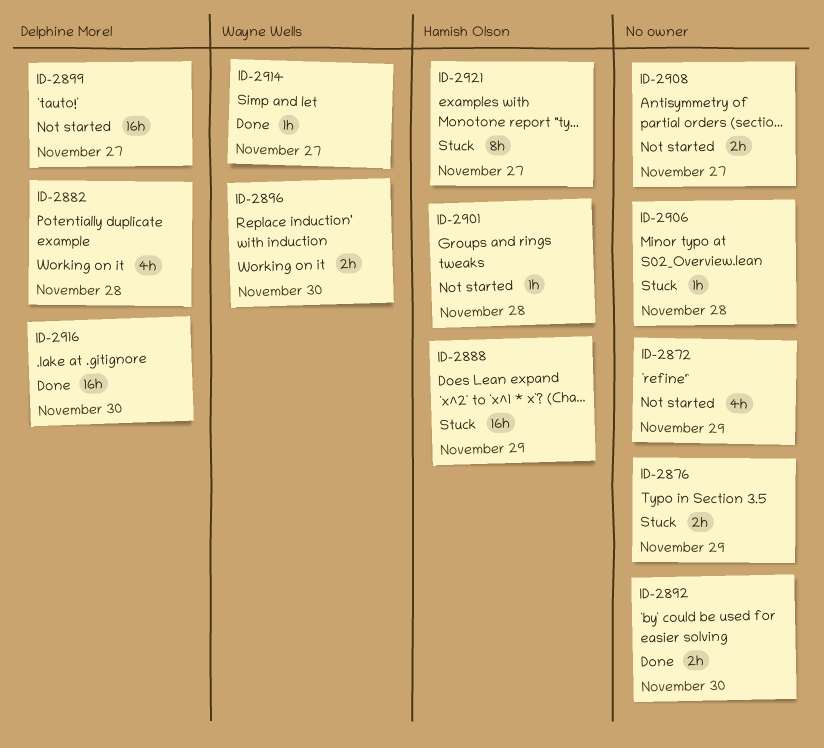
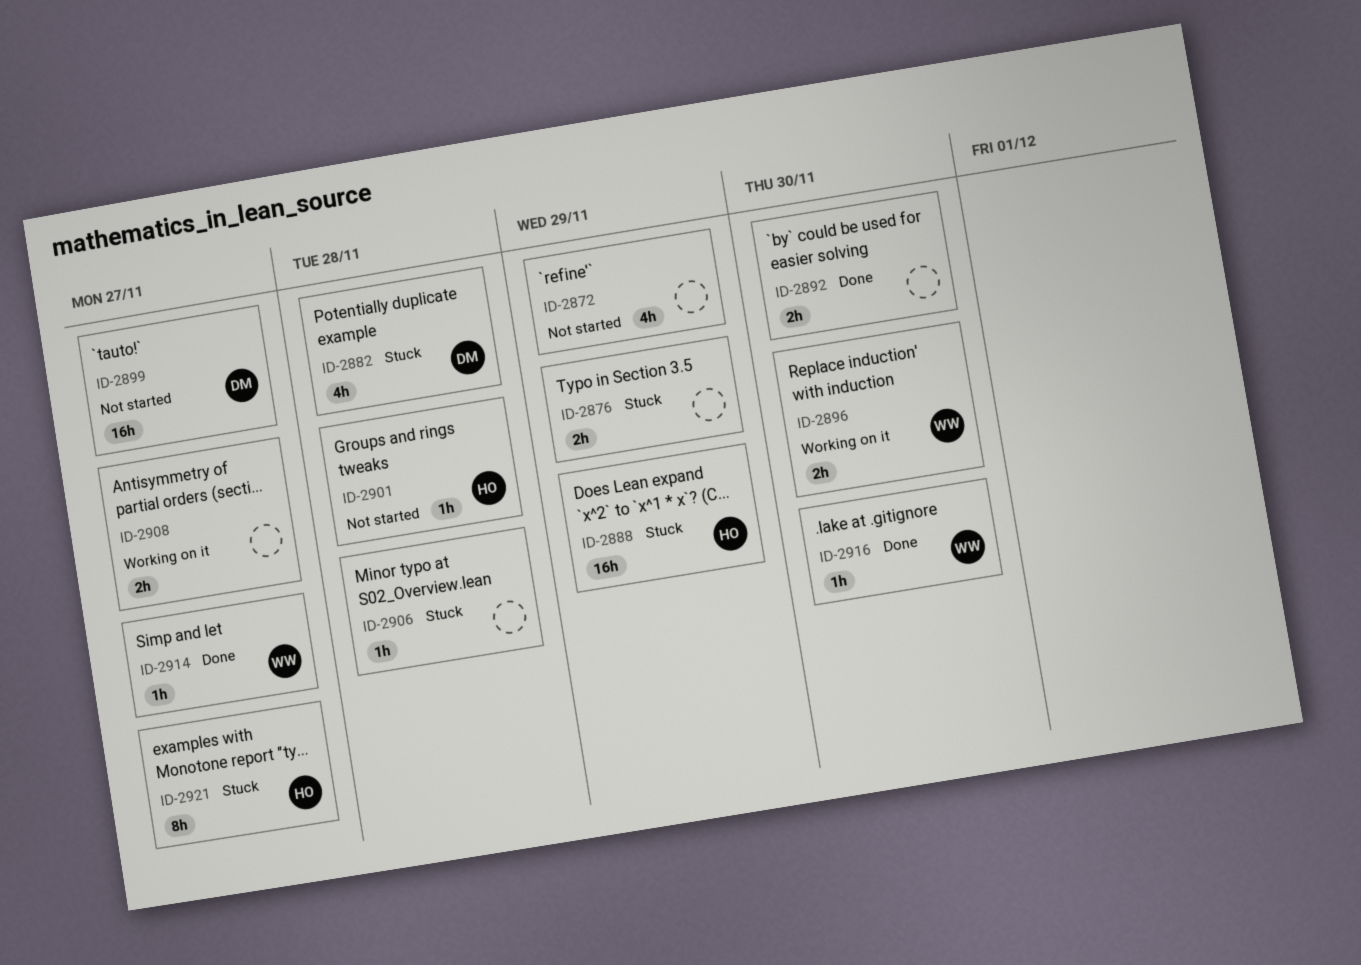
ID-2882, status: Working on it -> Stuck
ID-2908, status: Not started -> Working on it
ID-2916, owner: Delphine Morel -> Wayne Wells
ID-2916, estimate: 16h -> 1h

